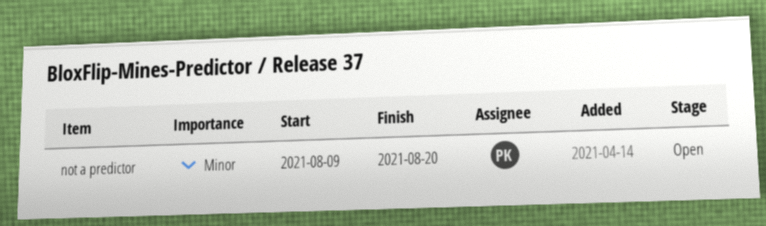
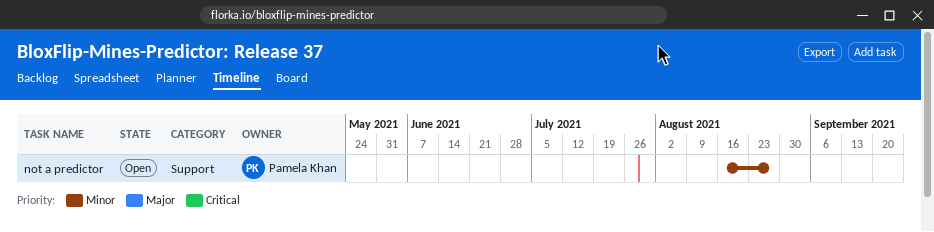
not a predictor, start: Aug 9 -> Aug 16
not a predictor, due: Aug 20 -> Aug 27

